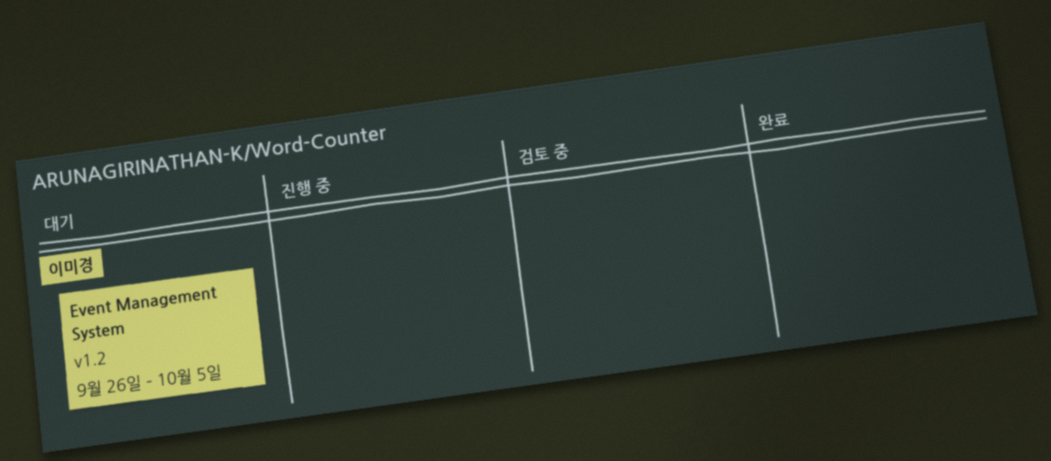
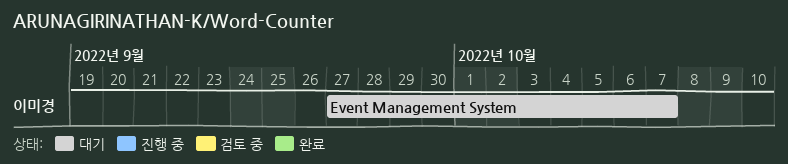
Event Management System, start: Sep 26 -> Sep 27
Event Management System, due: Oct 5 -> Oct 7

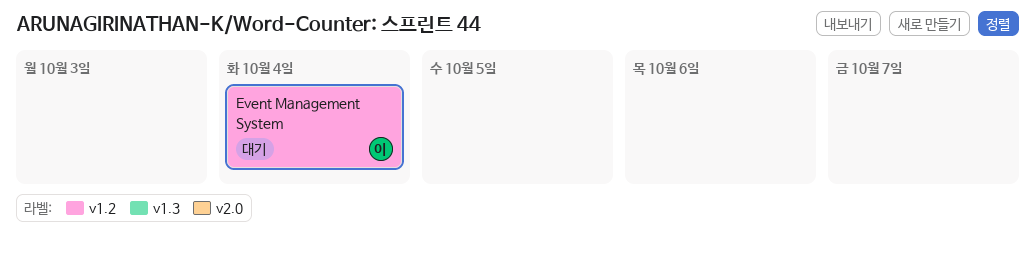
Event Management System, due: Oct 7 -> Oct 4

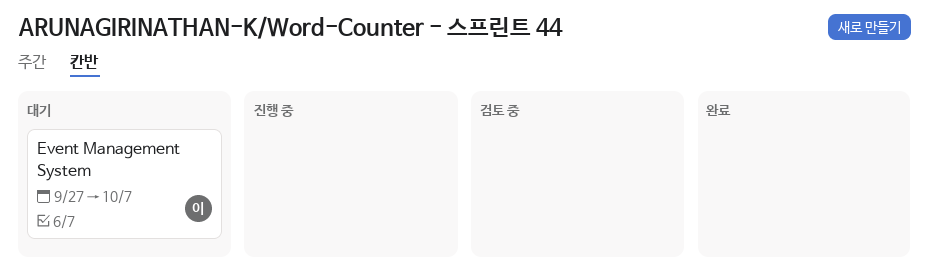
Event Management System, due: Oct 4 -> Oct 7

